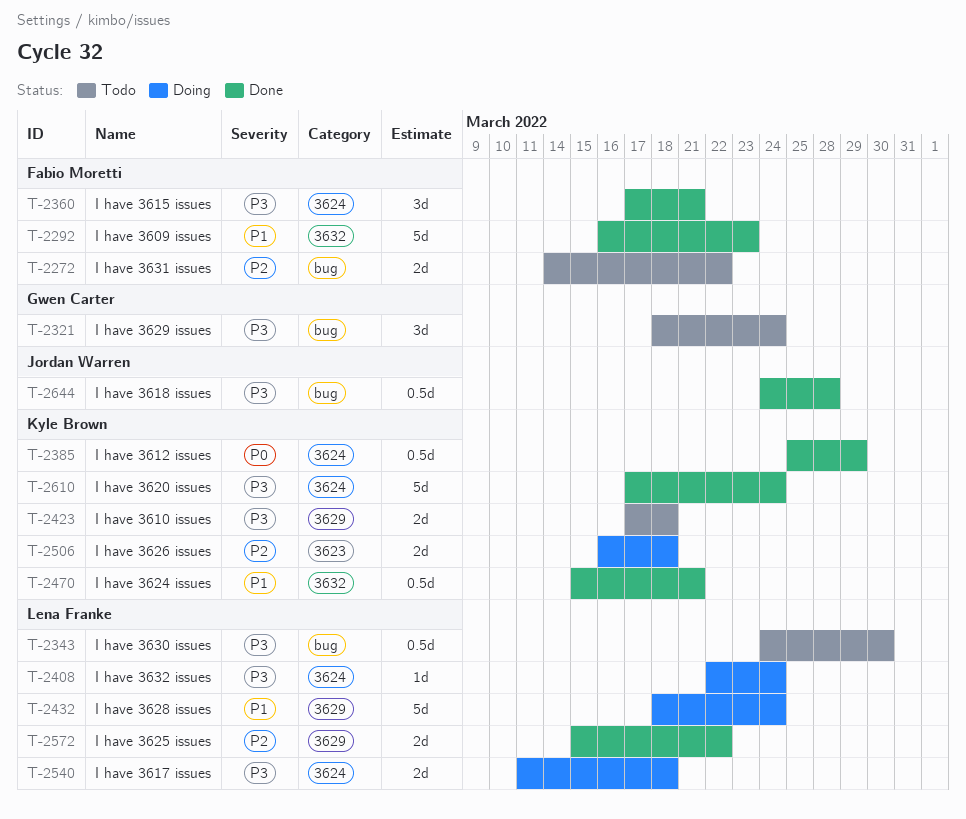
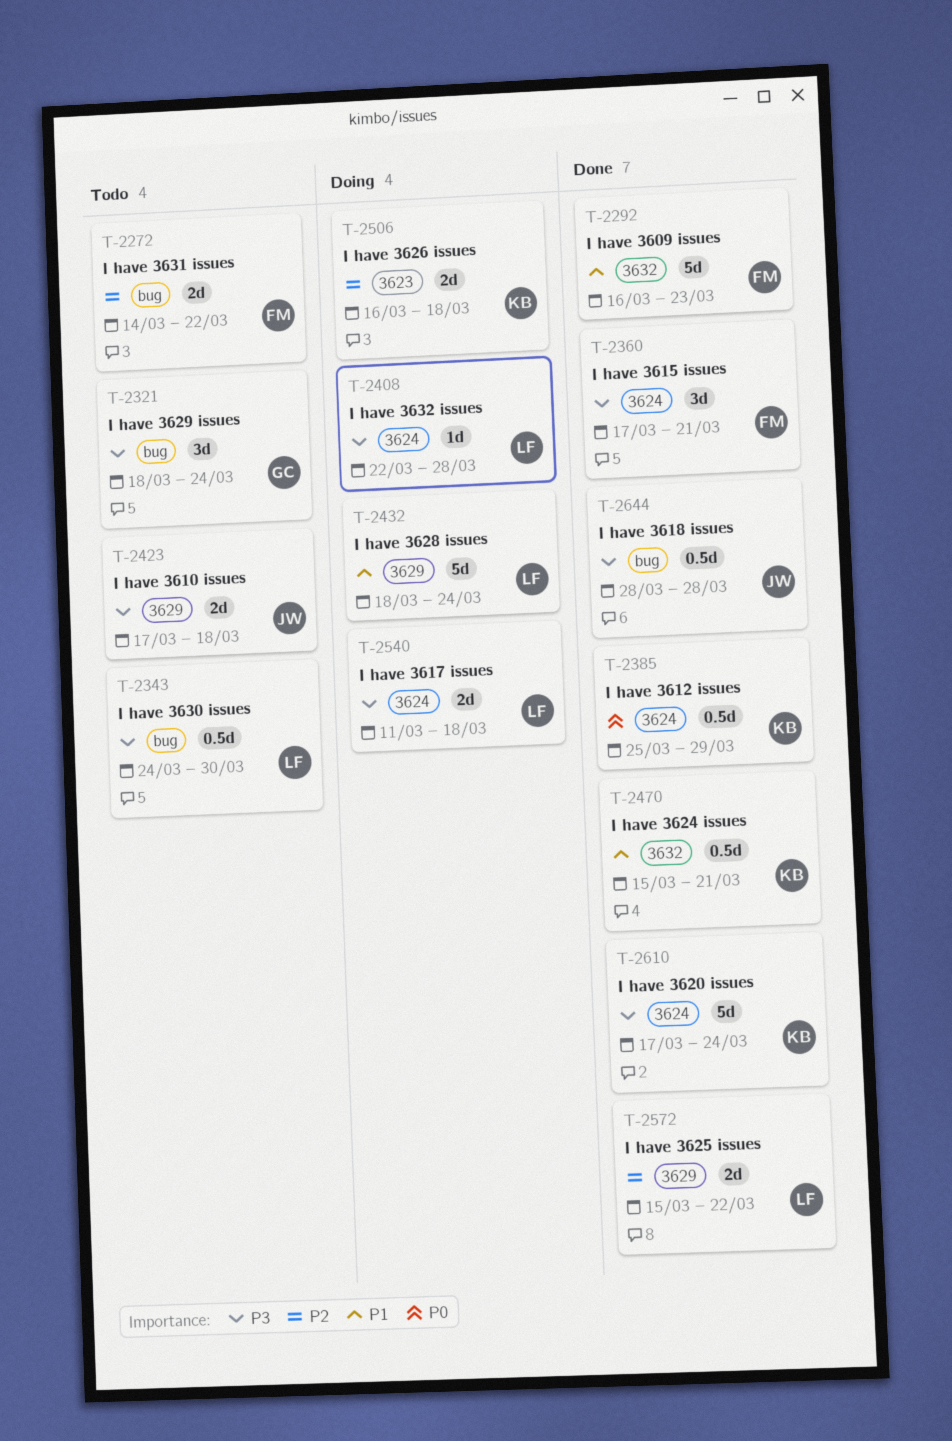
T-2408, due: Mar 24 -> Mar 28
T-2423, owner: Kyle Brown -> Jordan Warren
T-2644, start: Mar 24 -> Mar 28

